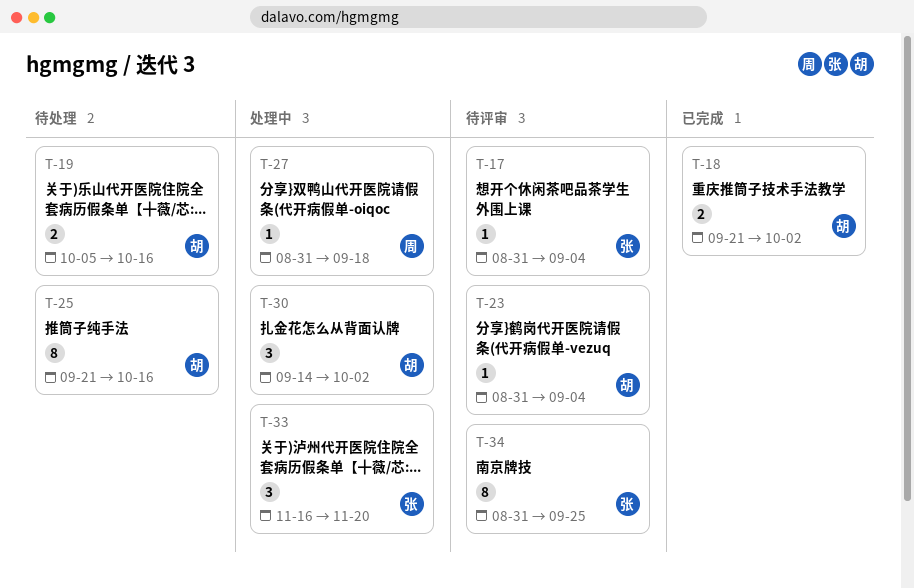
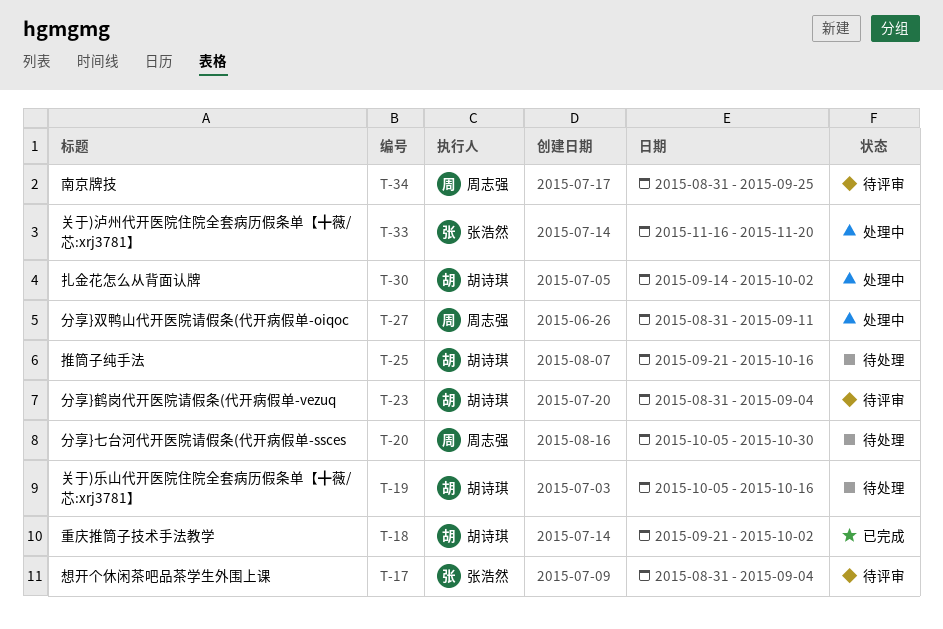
T-20: none -> present
T-27, due: Sep 18 -> Sep 11
T-34, owner: 张浩然 -> 周志强

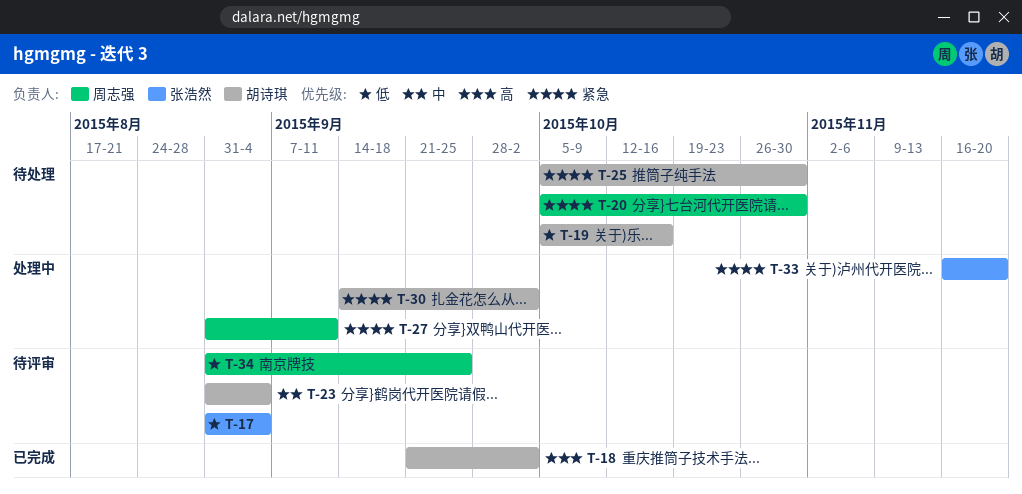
T-25, start: Sep 21 -> Oct 5
T-25, due: Oct 16 -> Oct 30

